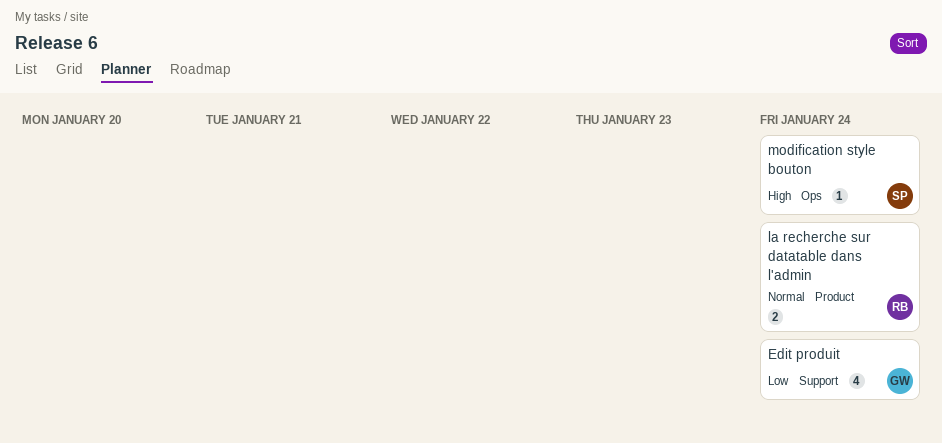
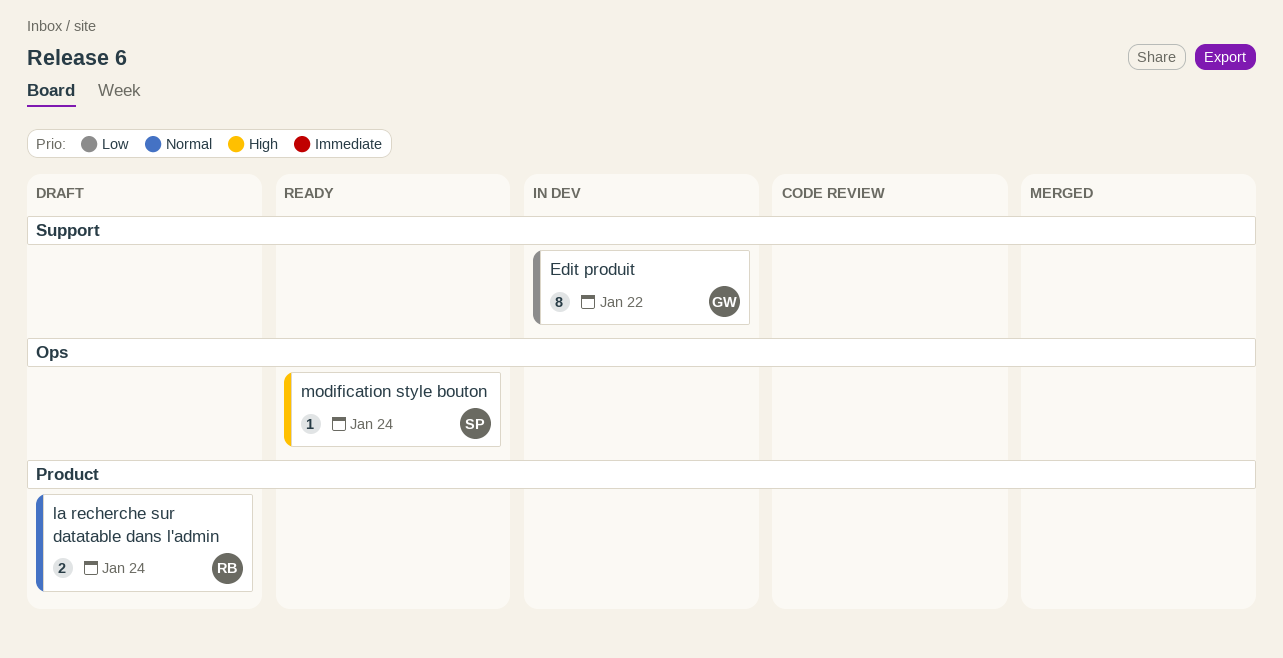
Edit produit, estimate: 4 -> 8
Edit produit, due: Jan 24 -> Jan 22

